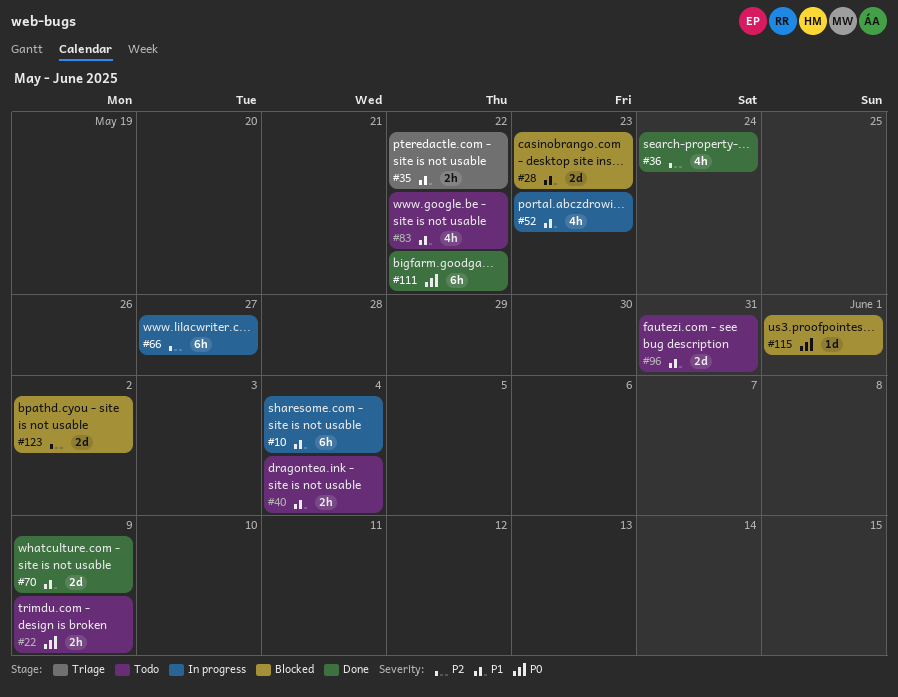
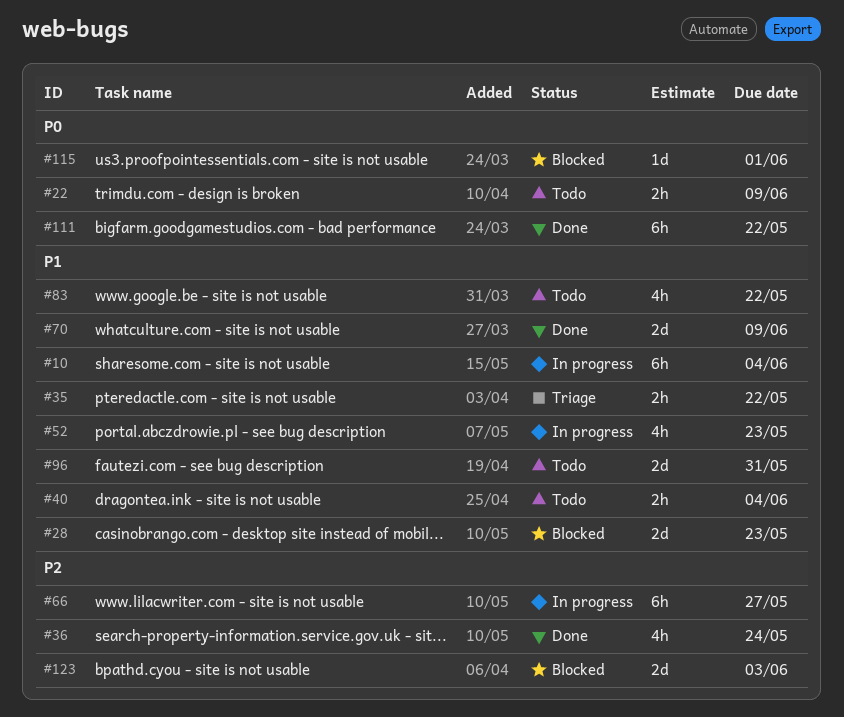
#123, due: Jun 2 -> Jun 3

